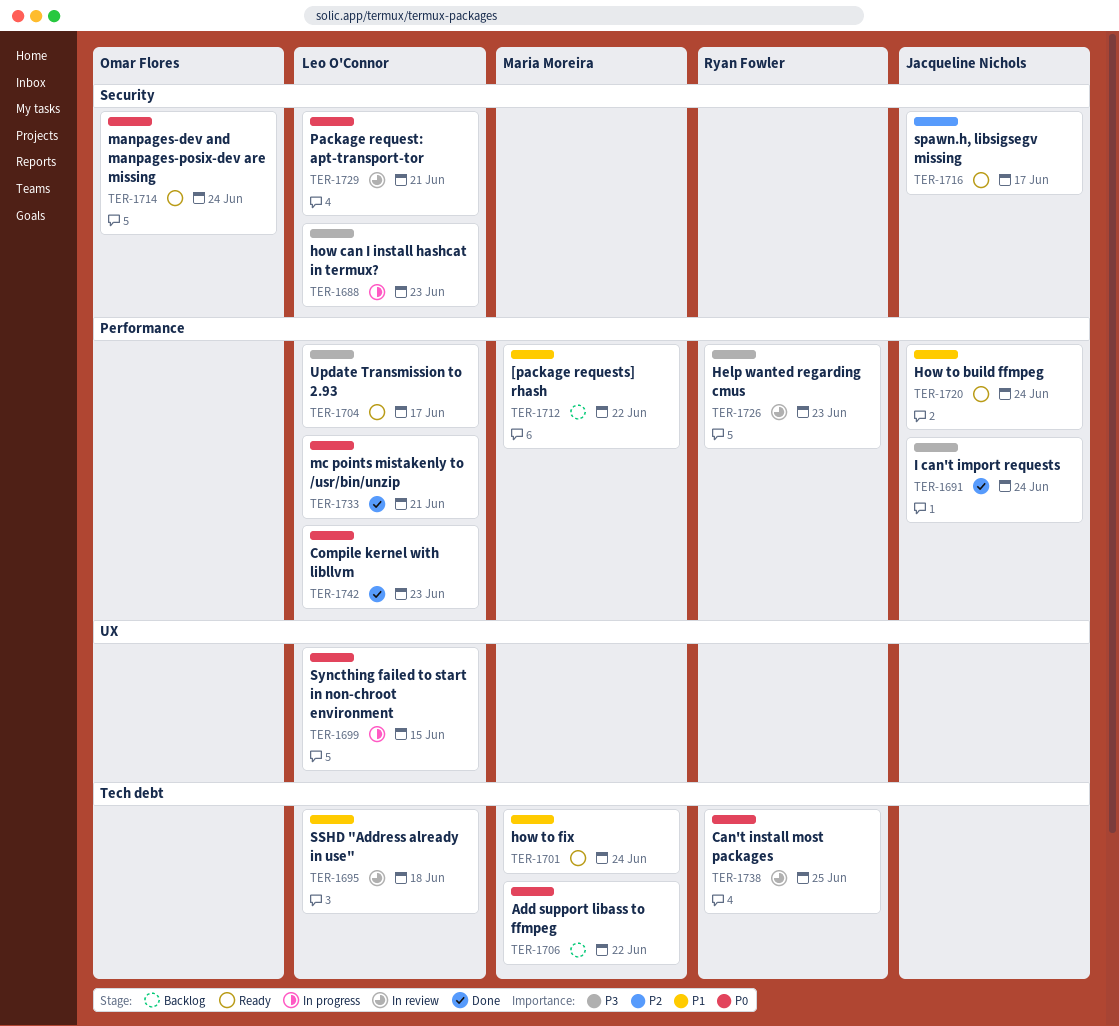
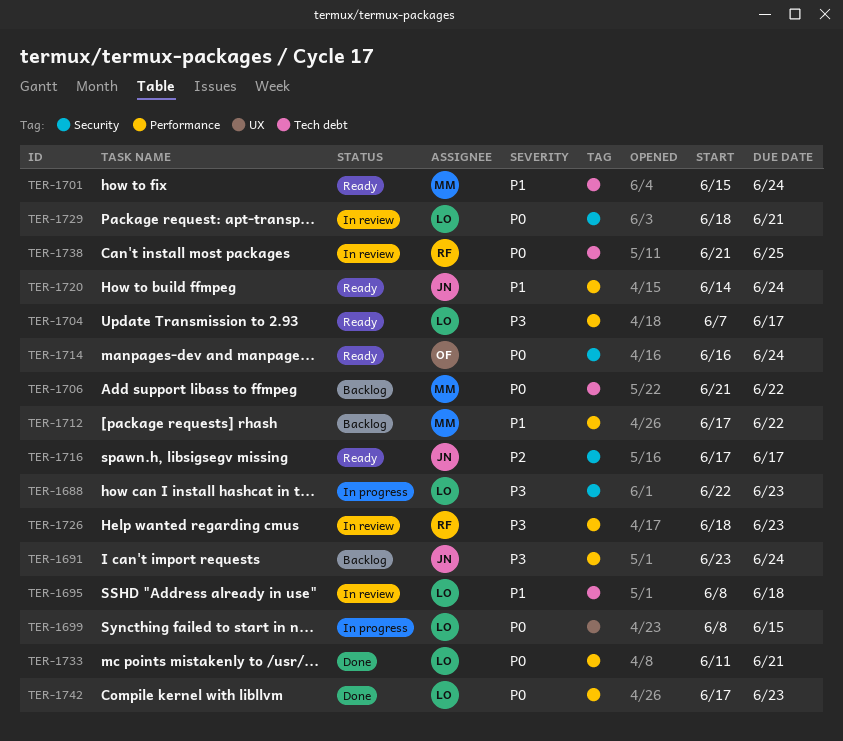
TER-1691, status: Done -> Backlog

